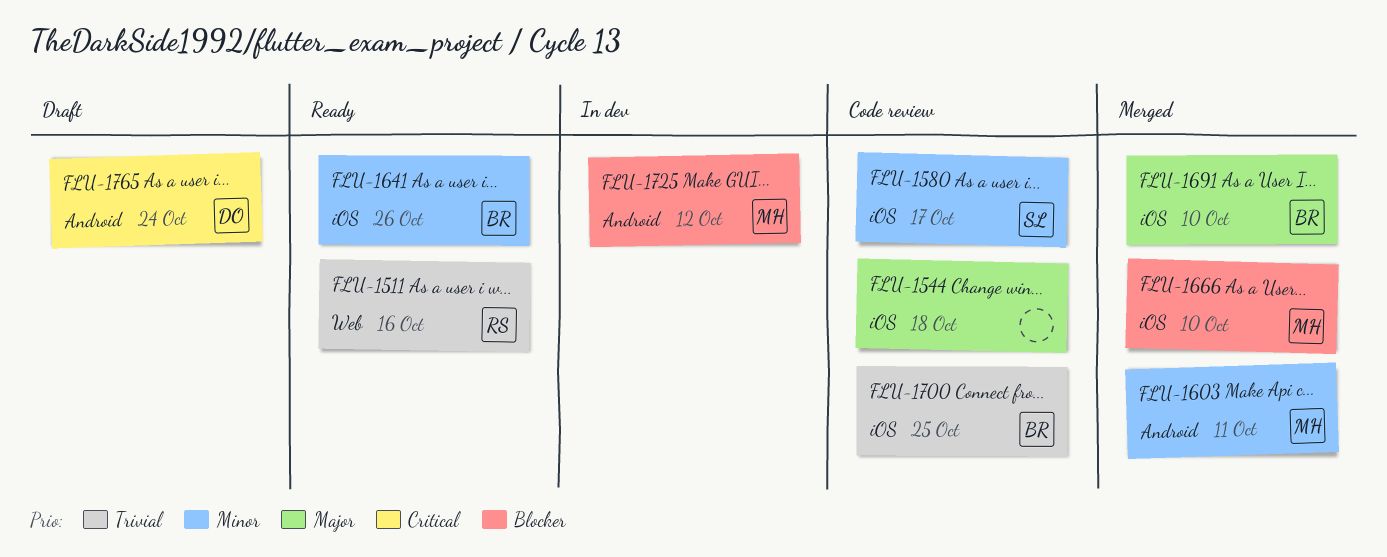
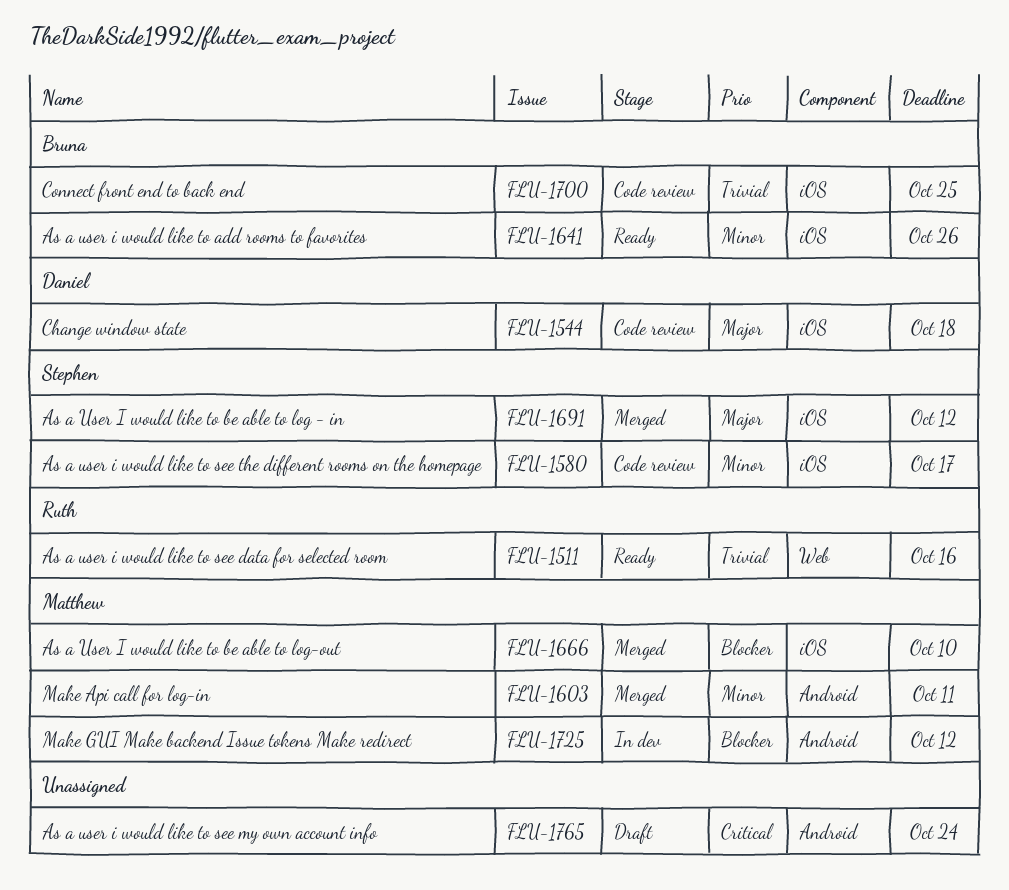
FLU-1544, owner: none -> Daniel
FLU-1691, owner: Bruna -> Stephen
FLU-1691, due: Oct 10 -> Oct 12
FLU-1765, owner: Daniel -> none

